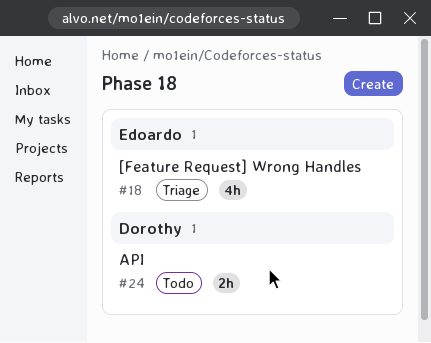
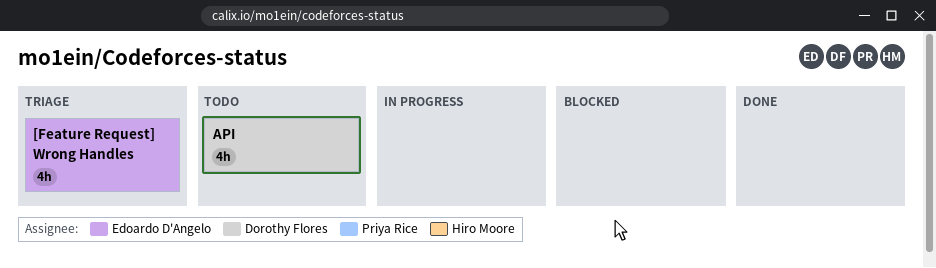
API, estimate: 2h -> 4h

